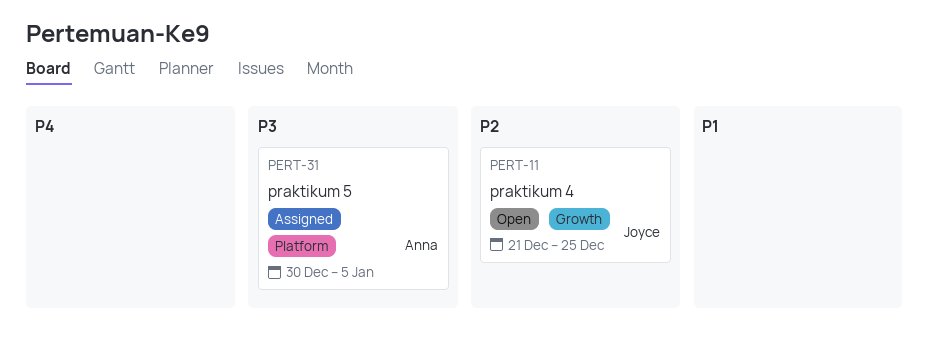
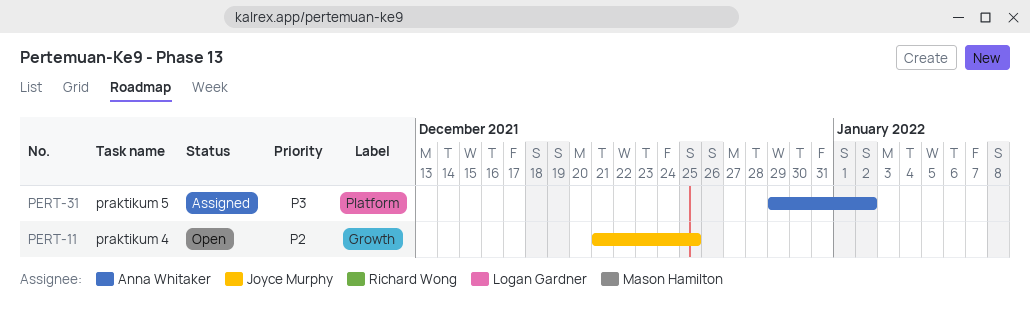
PERT-31, start: Dec 30 -> Dec 29
PERT-31, due: Jan 5 -> Jan 2

